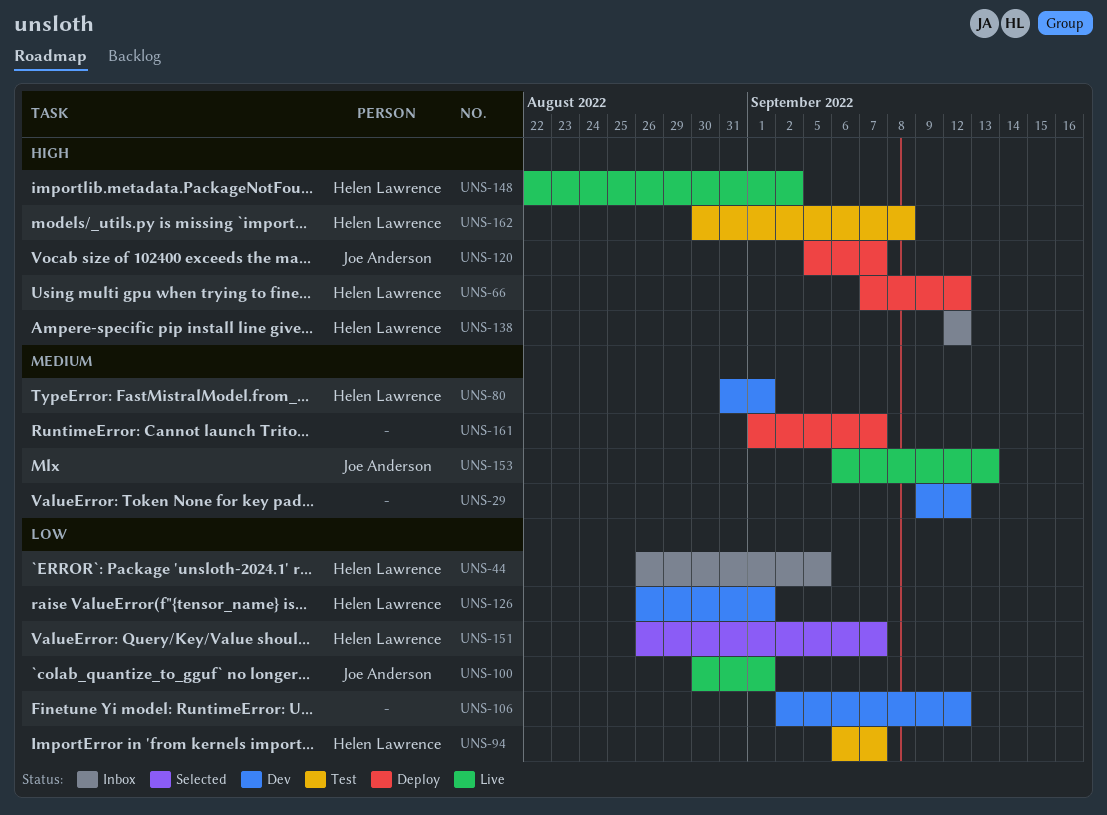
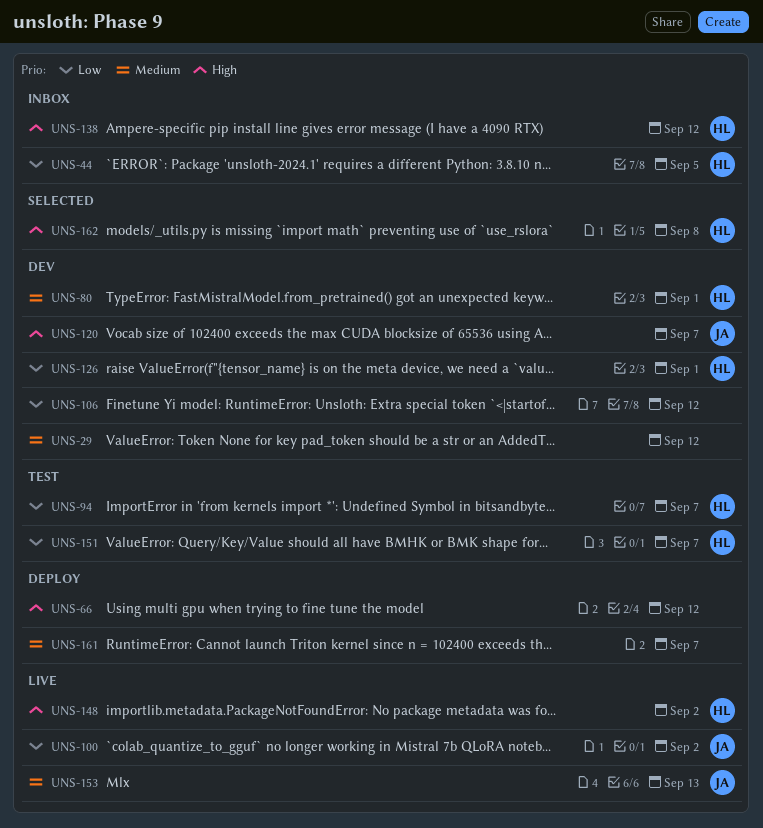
UNS-66, owner: Helen Lawrence -> none
UNS-100, due: Sep 1 -> Sep 2
UNS-120, status: Deploy -> Dev
UNS-151, status: Selected -> Test
UNS-162, status: Test -> Selected

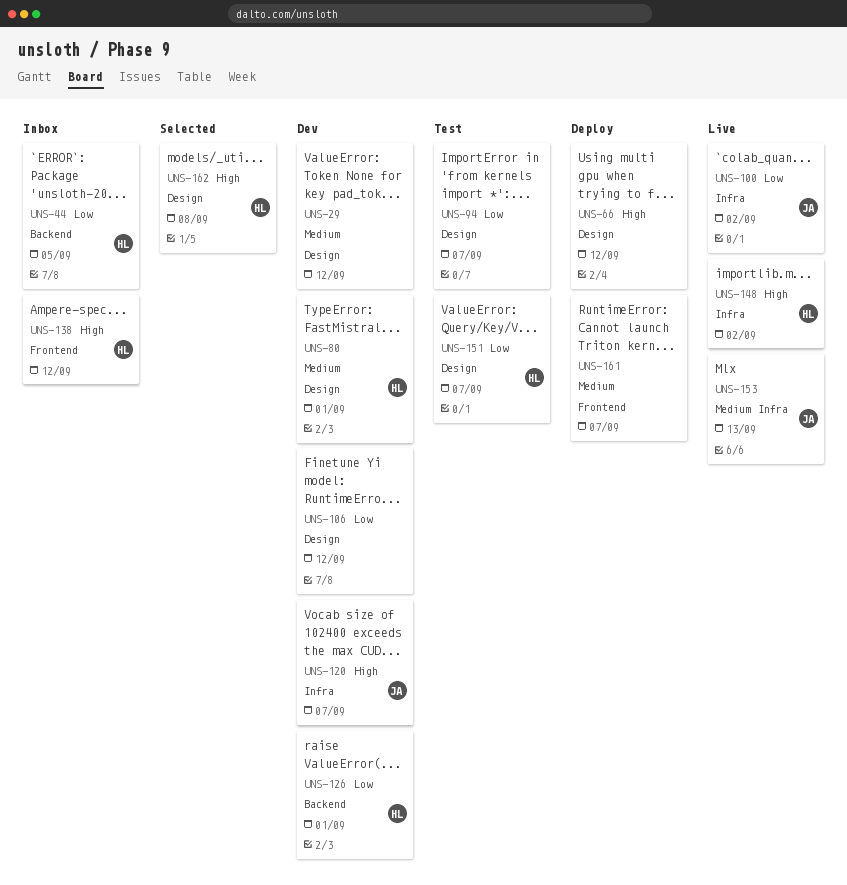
UNS-94, owner: HL -> none

